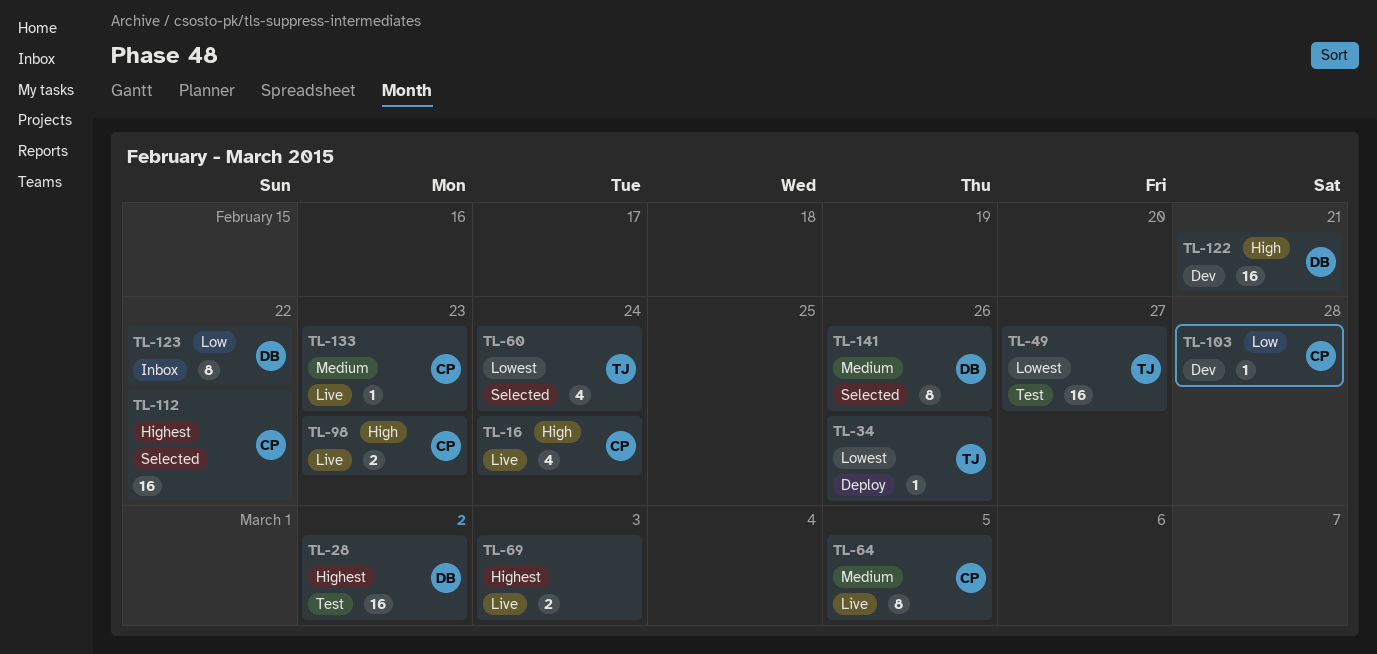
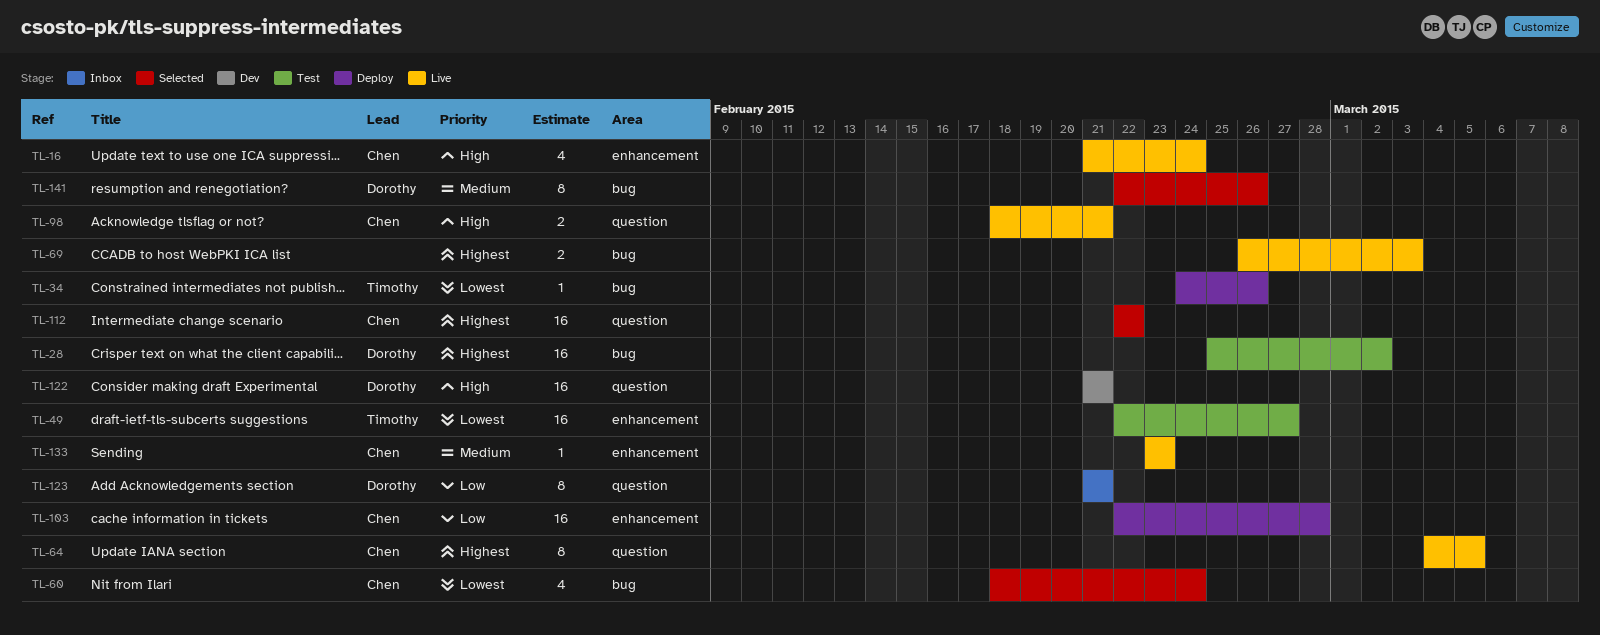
TL-60, owner: Timothy -> Chen
TL-64, priority: Medium -> Highest
TL-98, due: Feb 23 -> Feb 21
TL-103, status: Dev -> Deploy
TL-103, estimate: 1 -> 16
TL-123, due: Feb 22 -> Feb 21

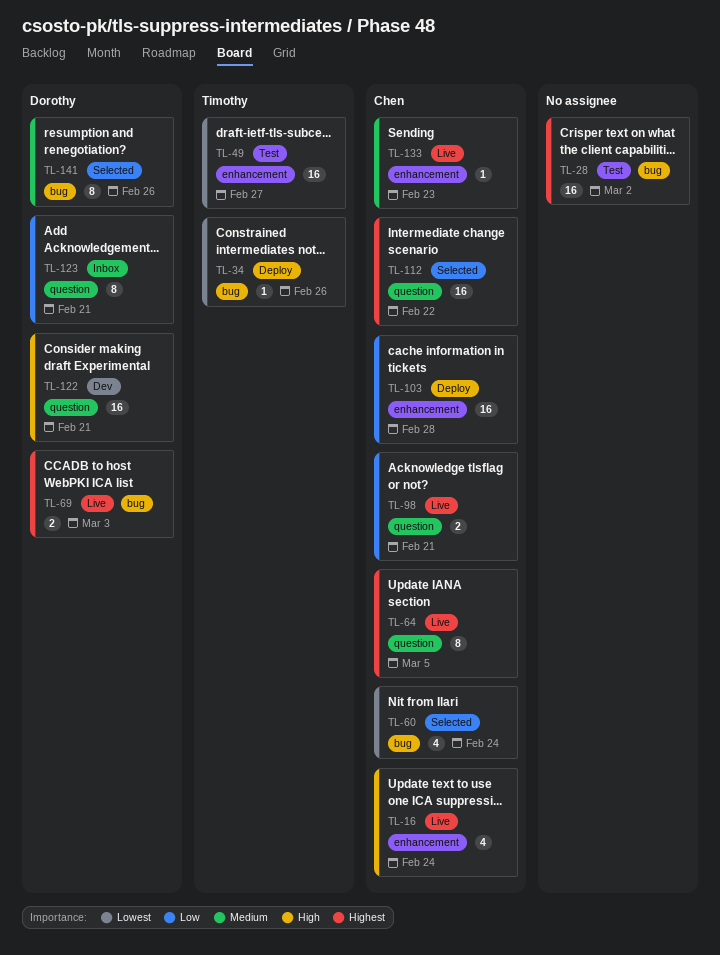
TL-28, owner: Dorothy -> none
TL-69, owner: none -> Dorothy
TL-98, priority: High -> Low

